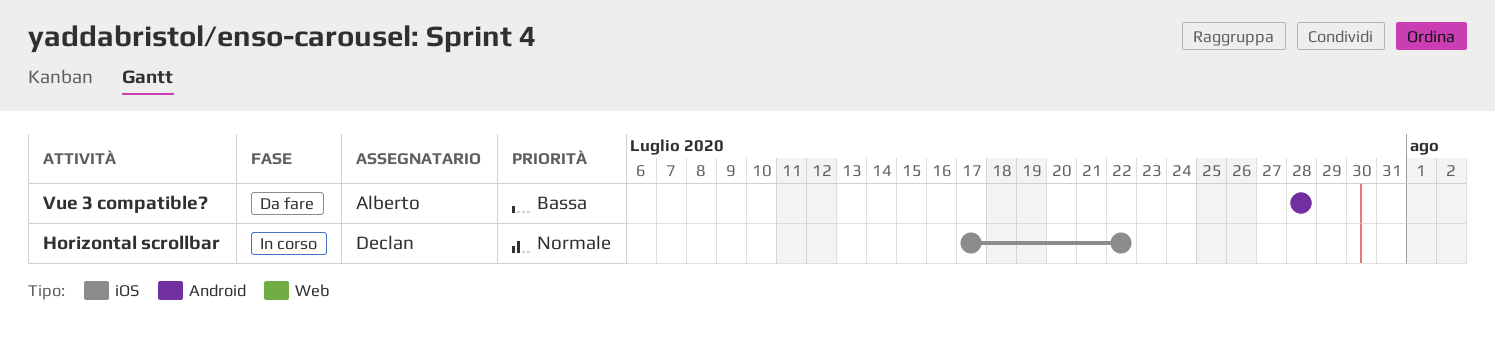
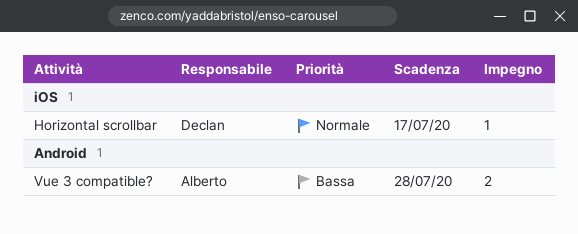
Horizontal scrollbar, due: Jul 22 -> Jul 17

